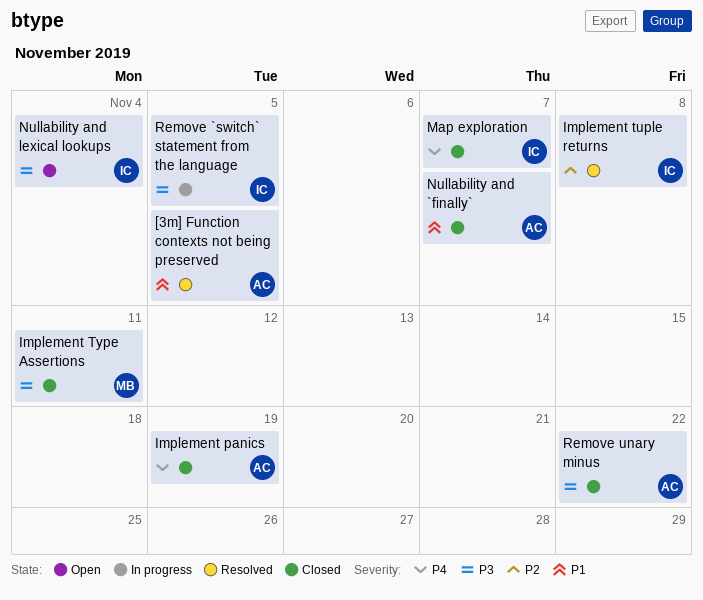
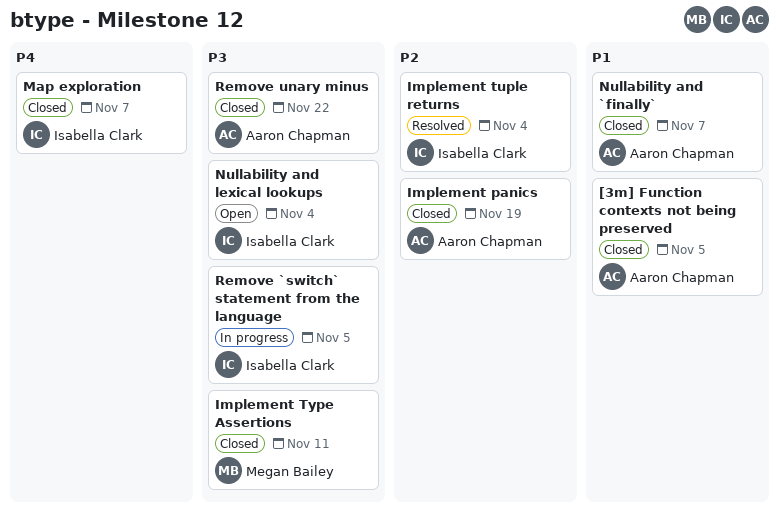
[3m] Function contexts not being preserved, status: Resolved -> Closed
Implement panics, priority: P4 -> P2
Implement tuple returns, due: Nov 8 -> Nov 4

